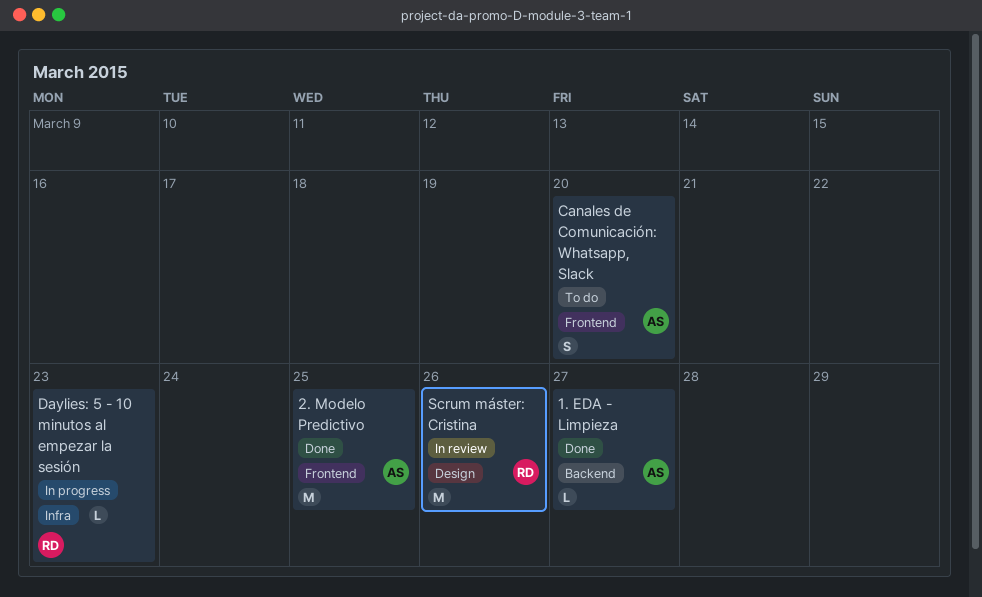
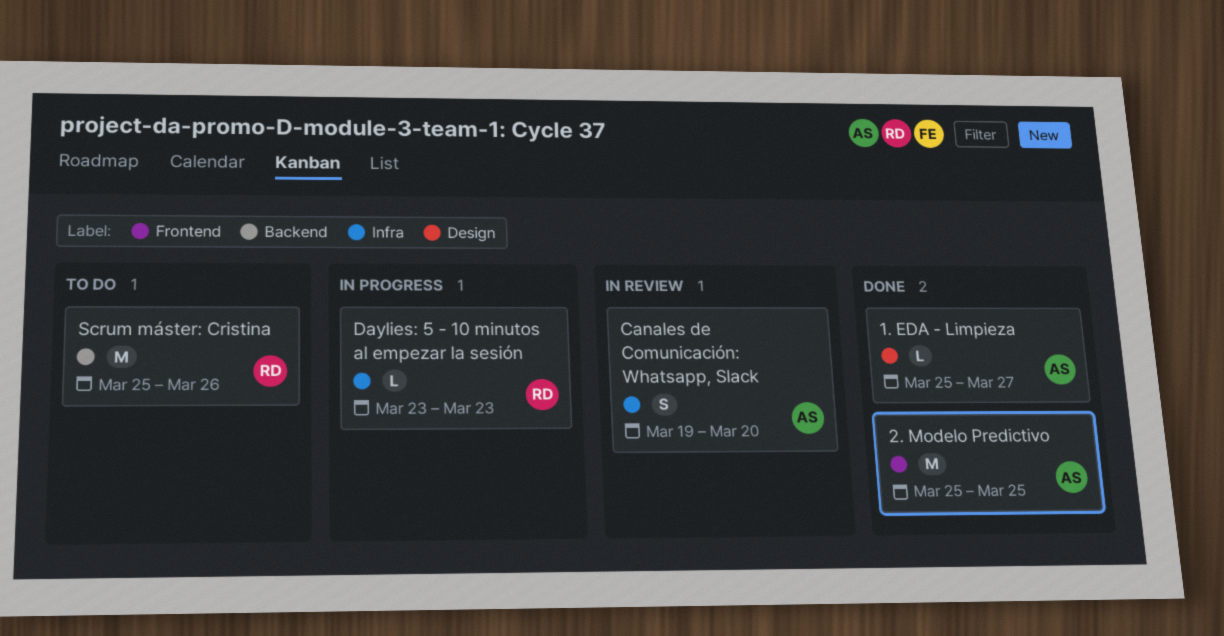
1. EDA - Limpieza, label: Backend -> Design
Canales de Comunicación: Whatsapp, Slack, status: To do -> In review
Canales de Comunicación: Whatsapp, Slack, label: Frontend -> Infra
Scrum máster: Cristina, status: In review -> To do
Scrum máster: Cristina, label: Design -> Backend

